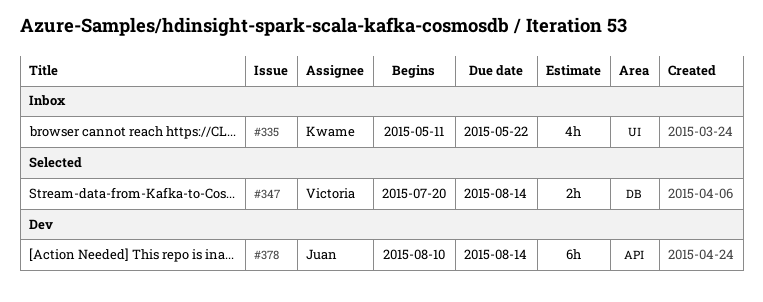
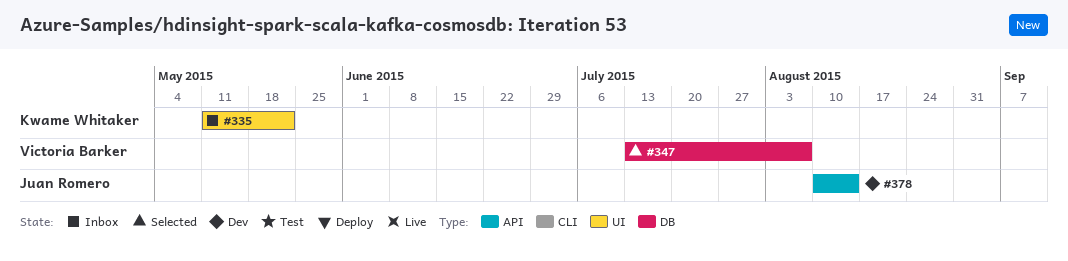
#347, start: Jul 20 -> Jul 13
#347, due: Aug 14 -> Aug 7

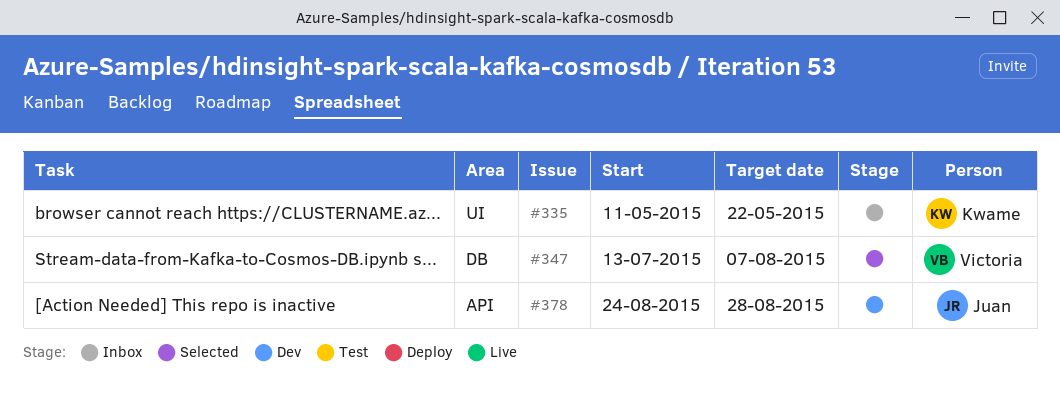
#378, start: Aug 10 -> Aug 24
#378, due: Aug 14 -> Aug 28

